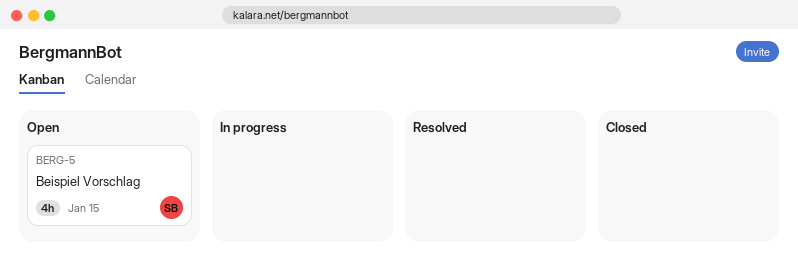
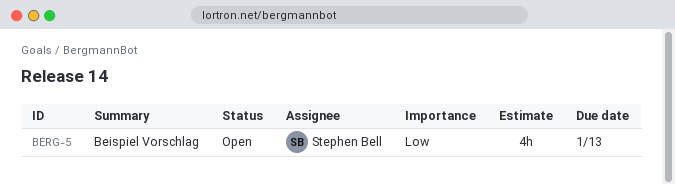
BERG-5, due: Jan 15 -> Jan 13

